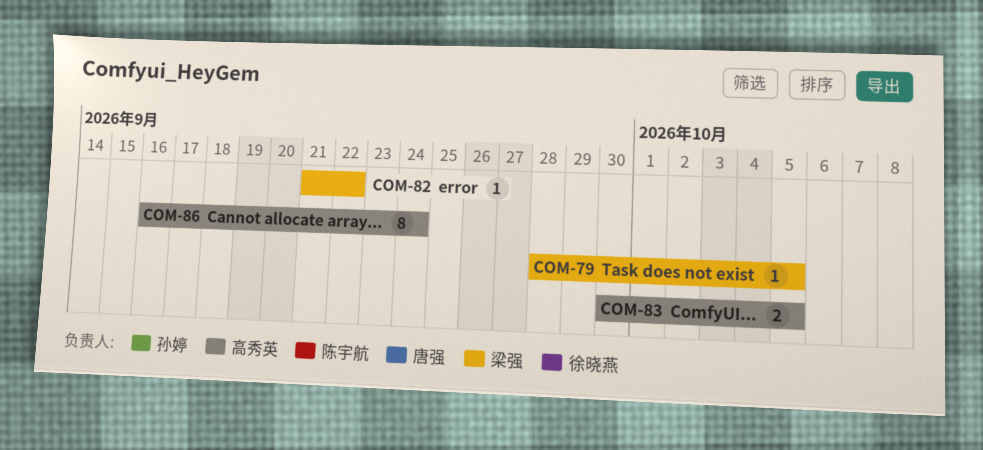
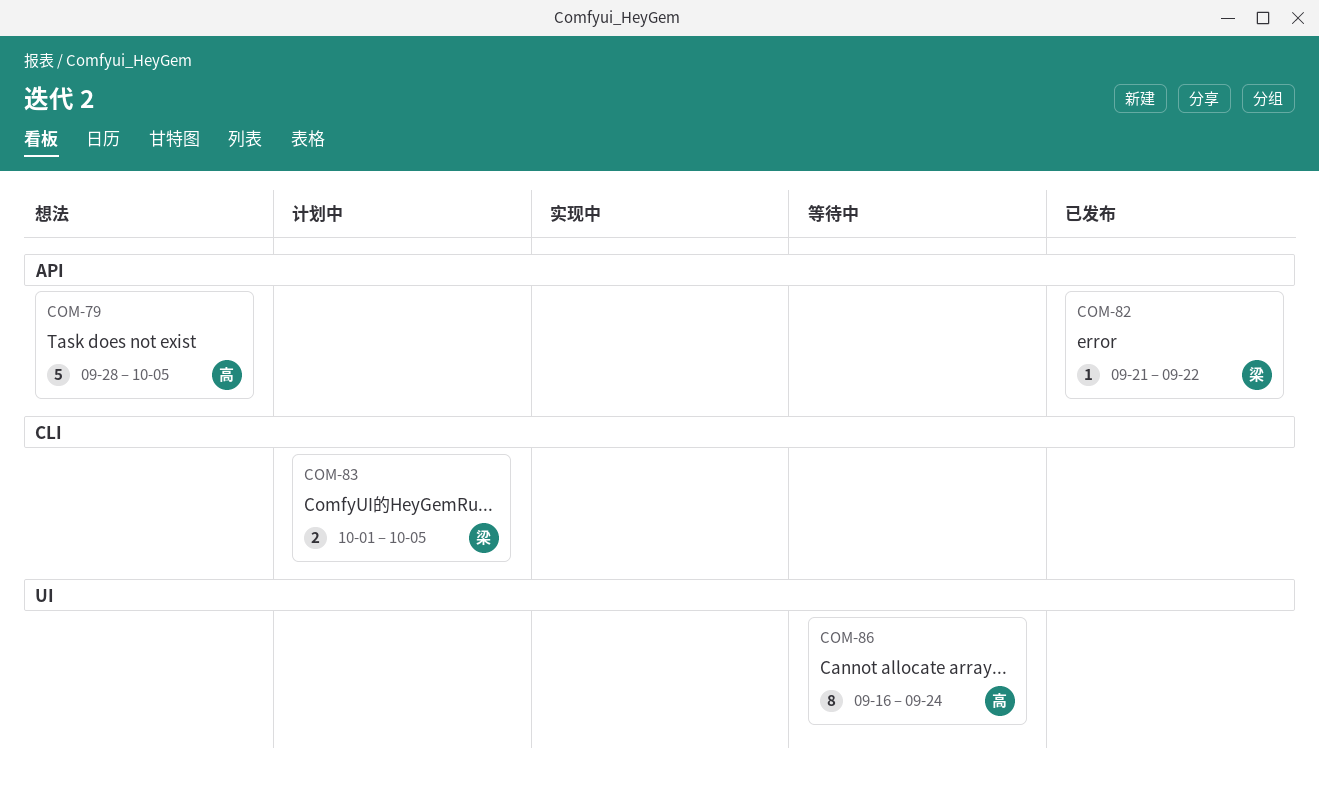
COM-79, owner: 梁强 -> 高秀英
COM-79, estimate: 1 -> 5
COM-83, owner: 高秀英 -> 梁强
COM-83, start: Sep 30 -> Oct 1

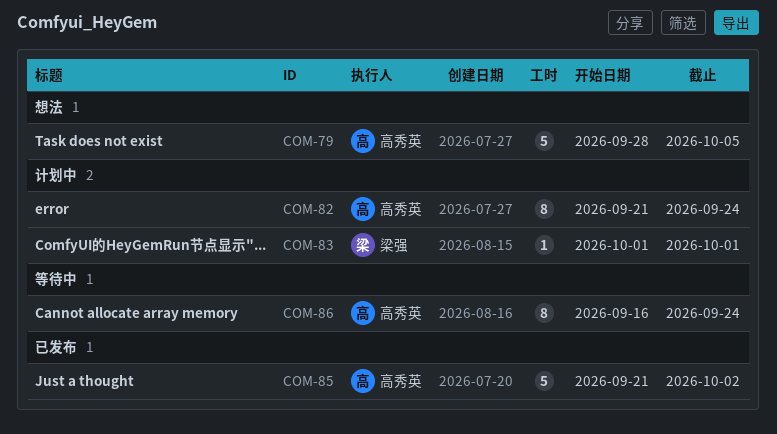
COM-82, status: 已发布 -> 计划中
COM-82, owner: 梁强 -> 高秀英
COM-82, estimate: 1 -> 8
COM-82, due: Sep 22 -> Sep 24
COM-83, estimate: 2 -> 1
COM-83, due: Oct 5 -> Oct 1
COM-85: none -> present

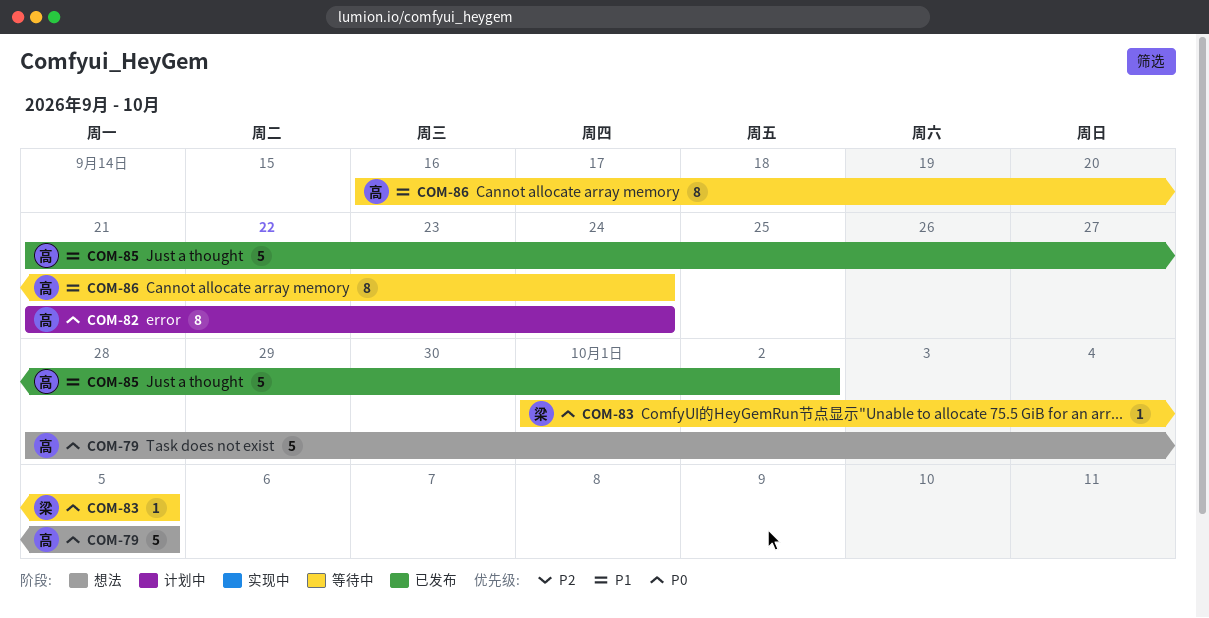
COM-83, status: 计划中 -> 等待中
COM-83, due: Oct 1 -> Oct 5

